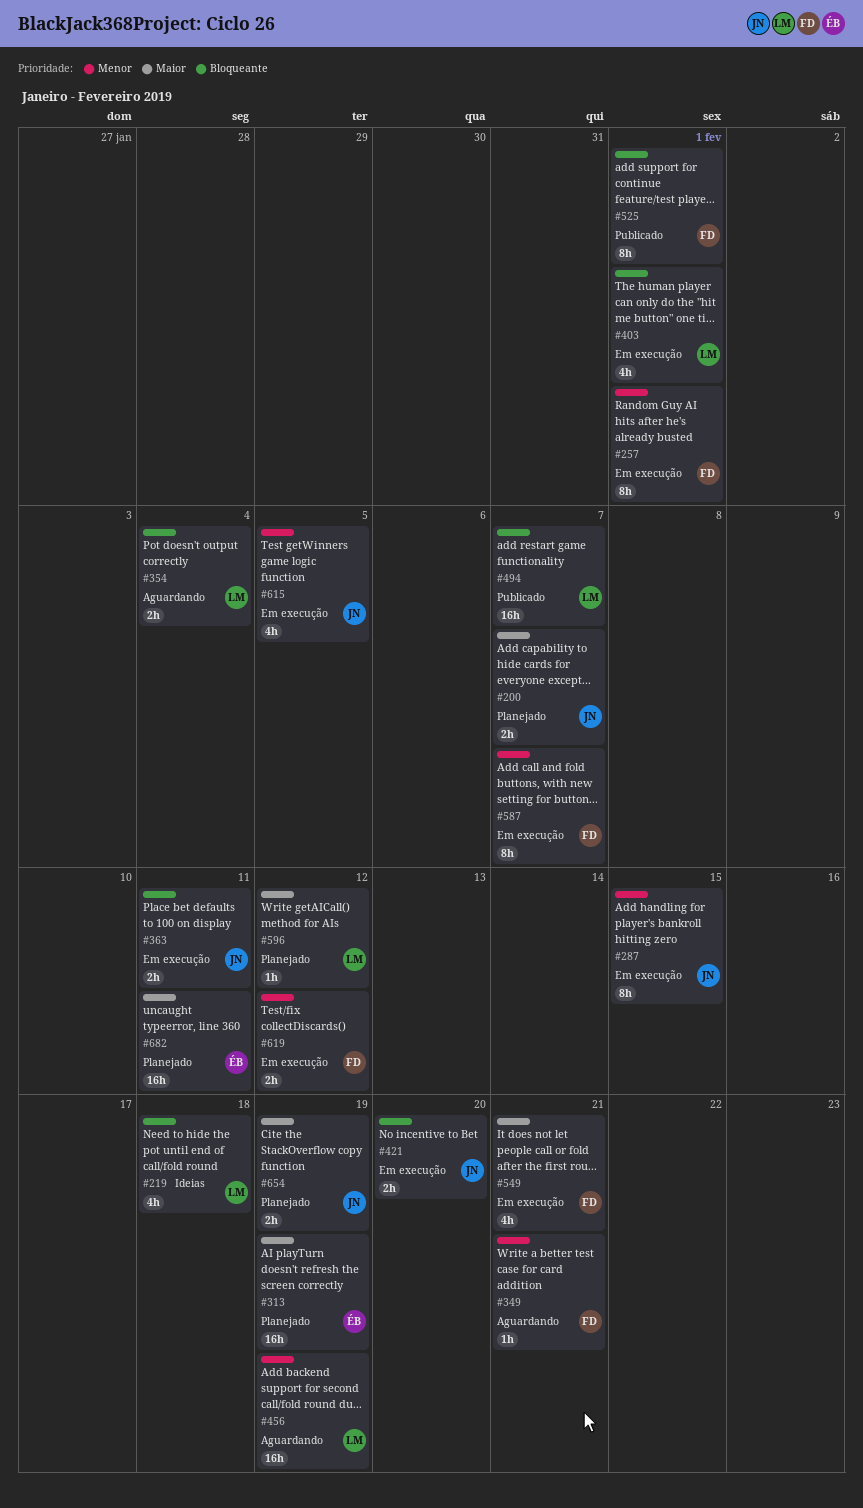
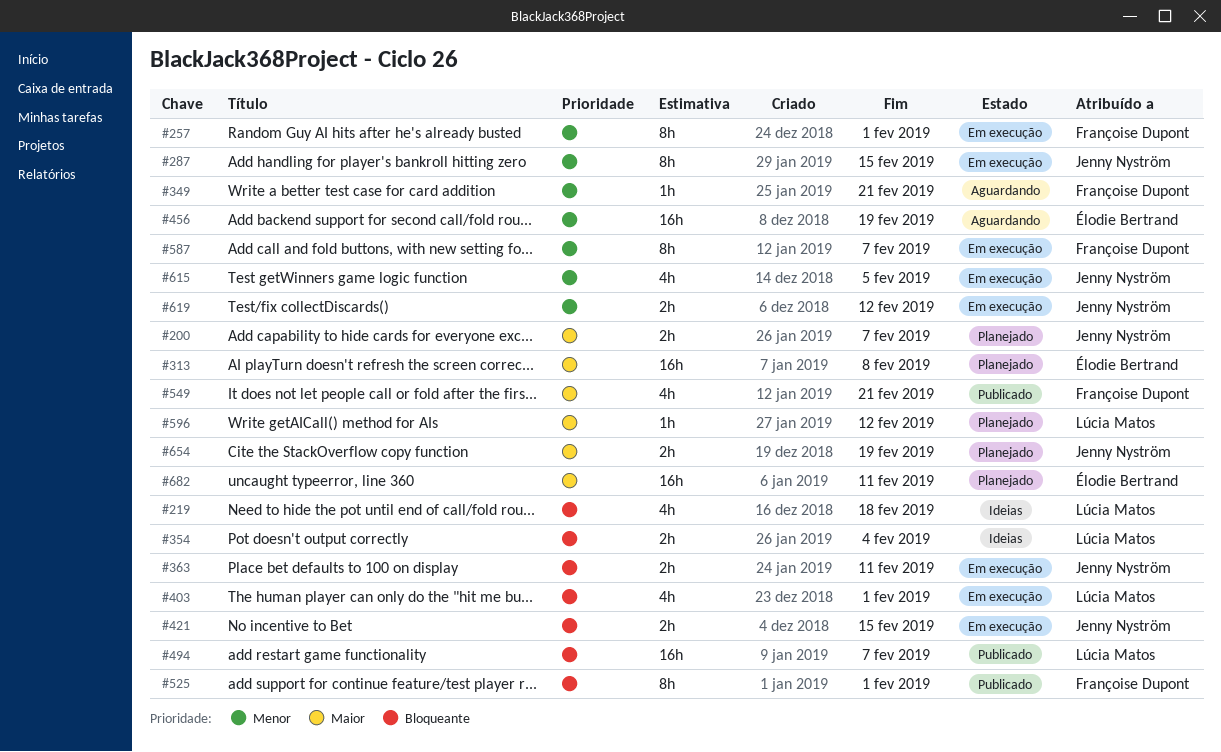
#313, due: Feb 19 -> Feb 8
#354, status: Aguardando -> Ideias
#421, due: Feb 20 -> Feb 15
#456, owner: Lúcia Matos -> Élodie Bertrand
#549, status: Em execução -> Publicado
#619, owner: Françoise Dupont -> Jenny Nyström

